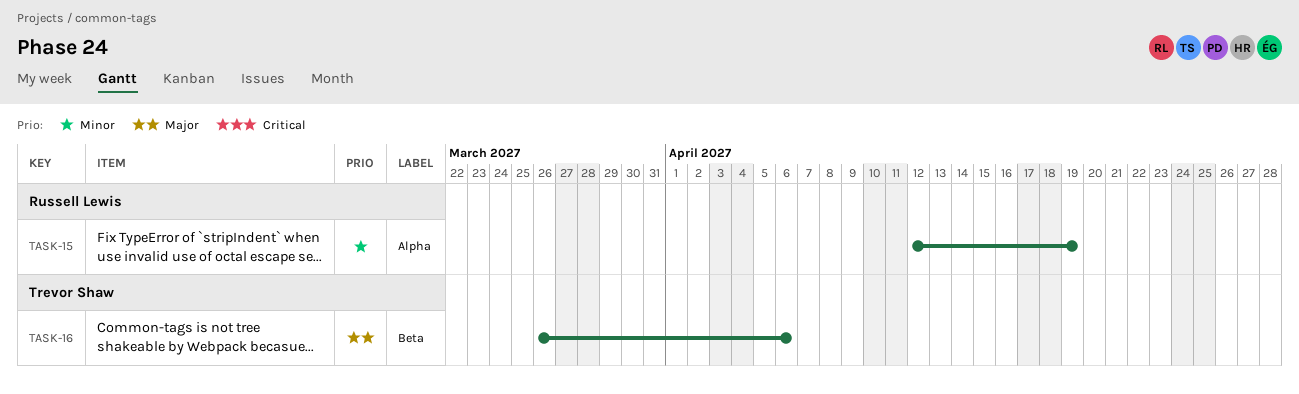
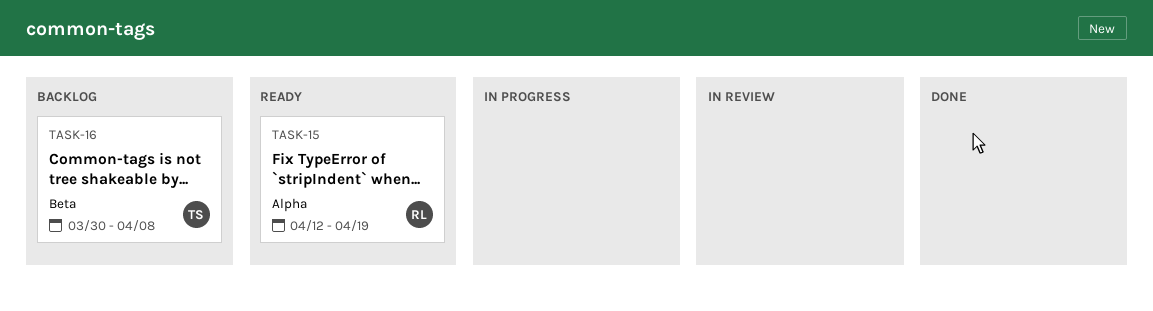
TASK-16, start: Mar 26 -> Mar 30
TASK-16, due: Apr 6 -> Apr 8

